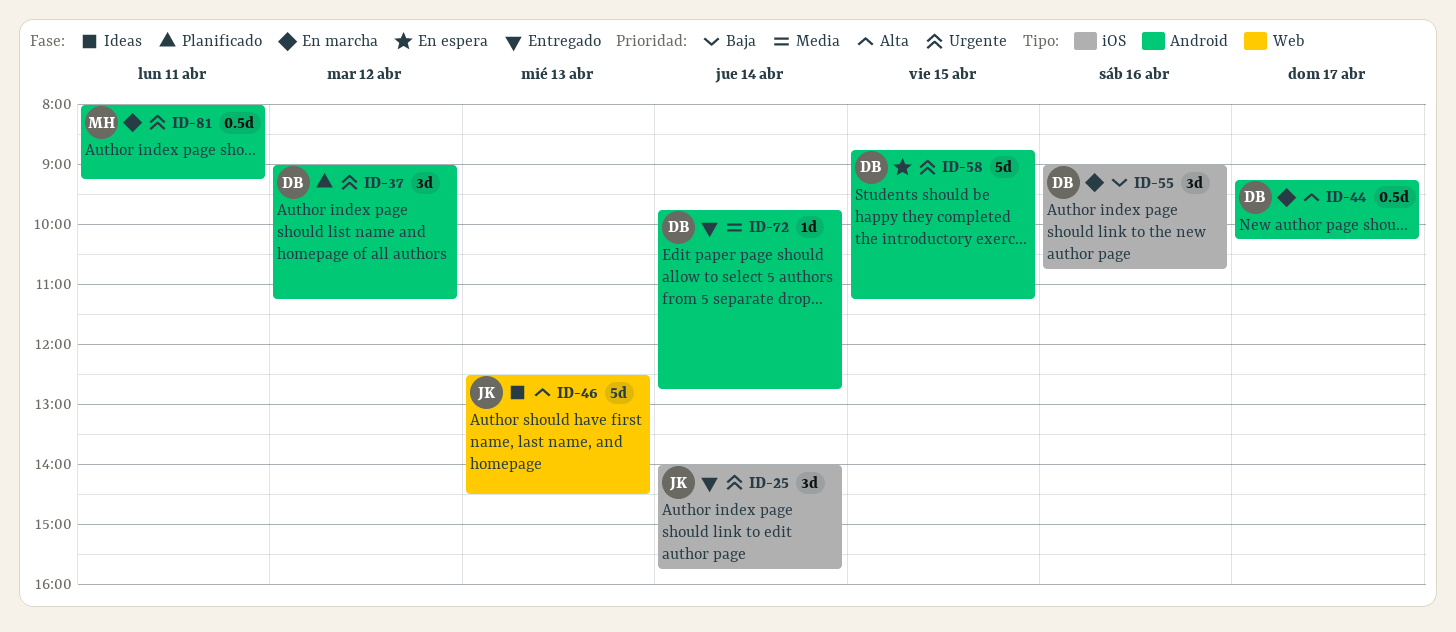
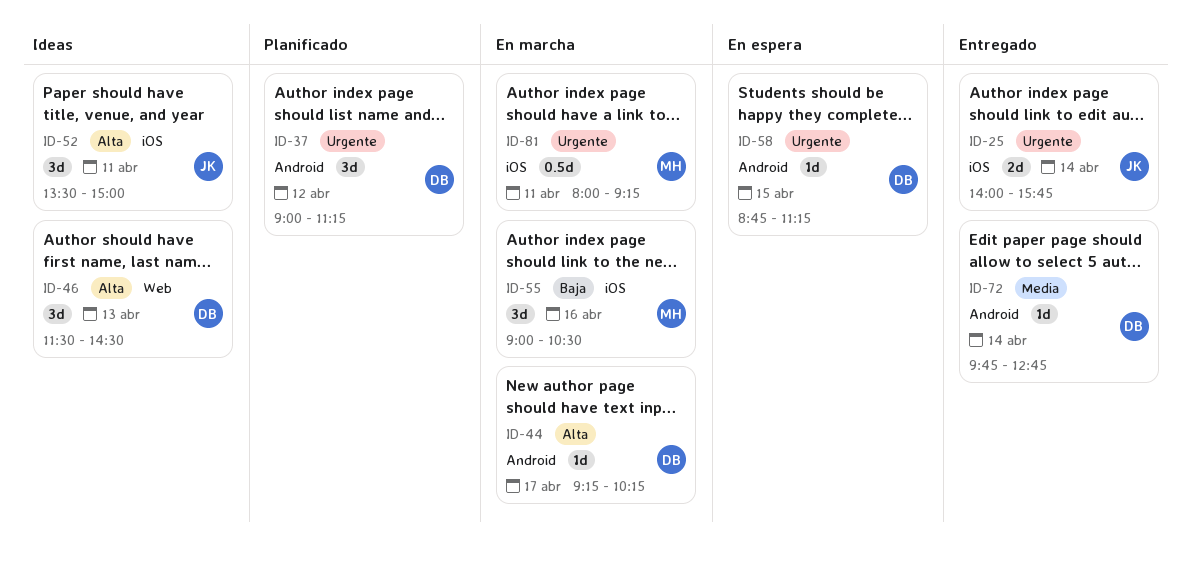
ID-25, estimate: 3d -> 2d
ID-44, estimate: 0.5d -> 1d
ID-46, owner: JK -> DB
ID-46, estimate: 5d -> 3d
ID-46, begins: 12:30 -> 11:30
ID-52: none -> present
ID-55, owner: DB -> MH
ID-55, ends: 10:45 -> 10:30
ID-58, estimate: 5d -> 1d
ID-81, label: Android -> iOS

